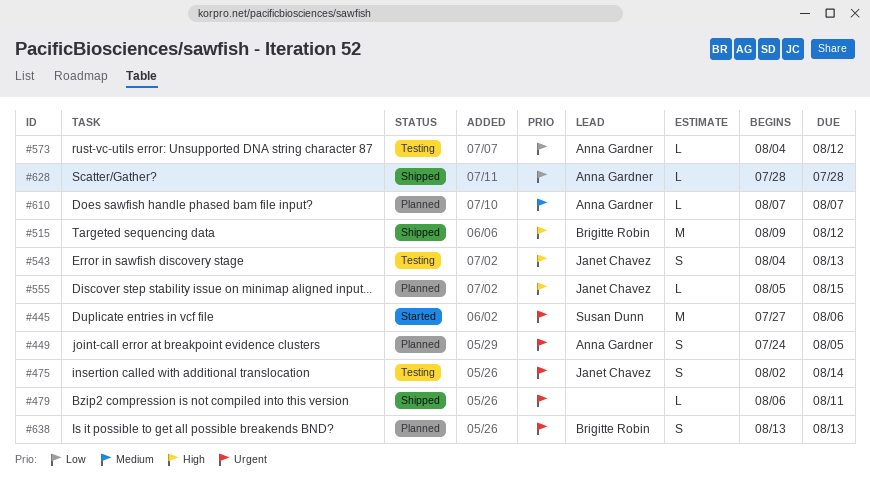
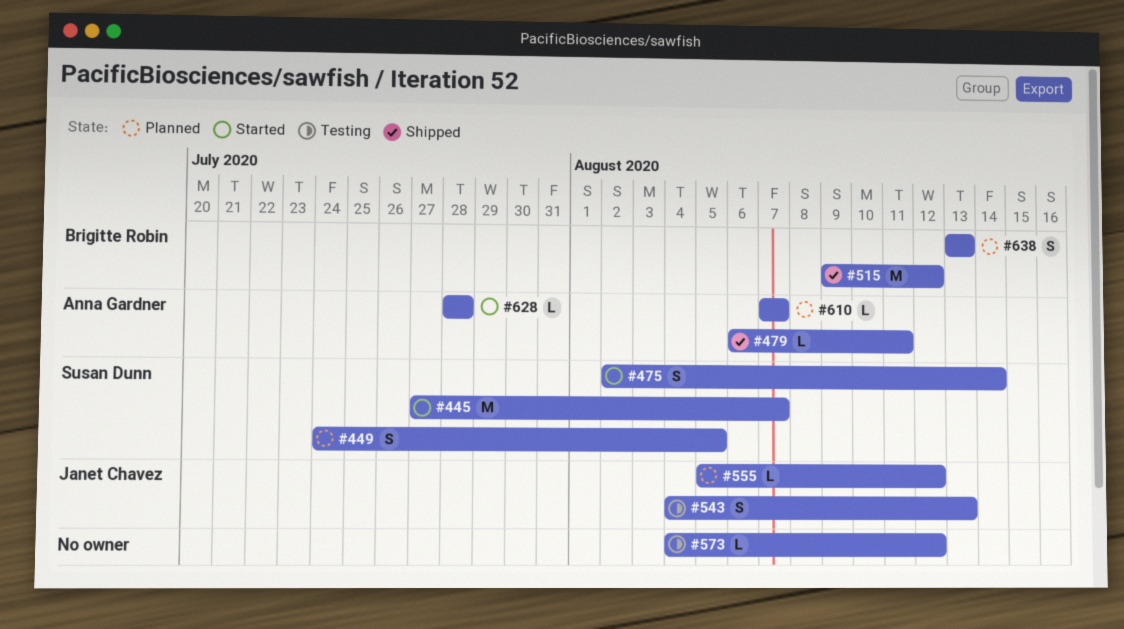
#445, due: Aug 6 -> Aug 7
#449, owner: Anna Gardner -> Susan Dunn
#475, status: Testing -> Started
#475, owner: Janet Chavez -> Susan Dunn
#479, owner: none -> Anna Gardner
#555, due: Aug 15 -> Aug 12
#573, owner: Anna Gardner -> none
#628, status: Shipped -> Started

